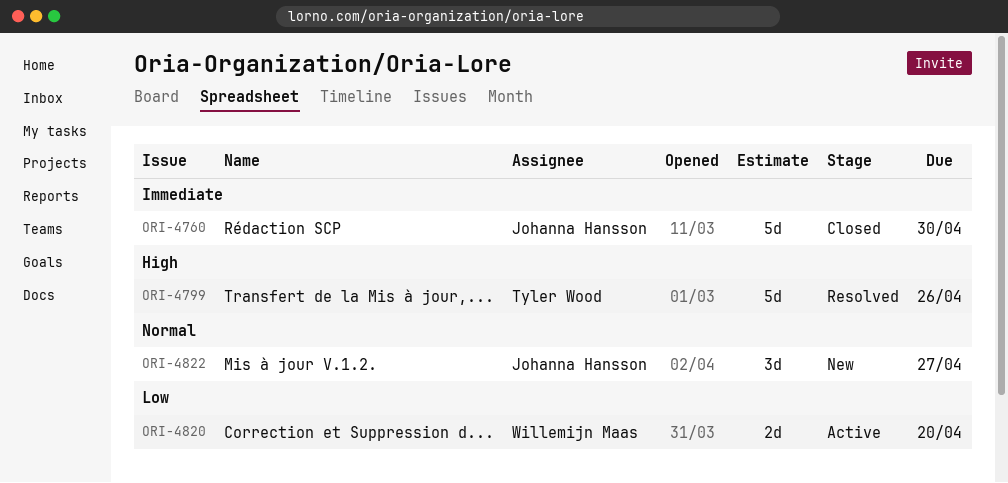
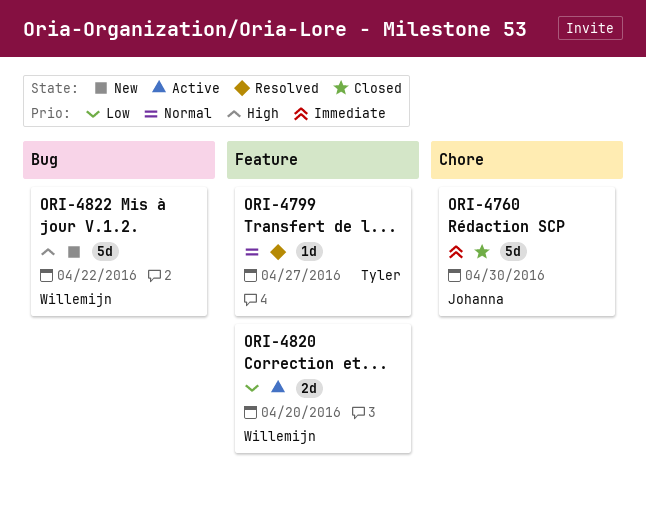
ORI-4799, priority: High -> Normal
ORI-4799, estimate: 5d -> 1d
ORI-4799, due: Apr 26 -> Apr 27
ORI-4822, owner: Johanna Hansson -> Willemijn Maas
ORI-4822, priority: Normal -> High
ORI-4822, estimate: 3d -> 5d
ORI-4822, due: Apr 27 -> Apr 22

